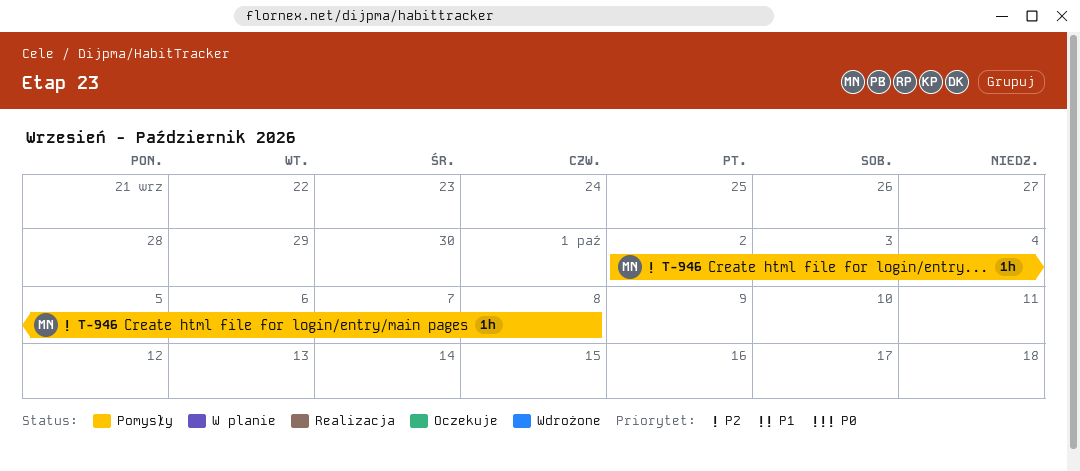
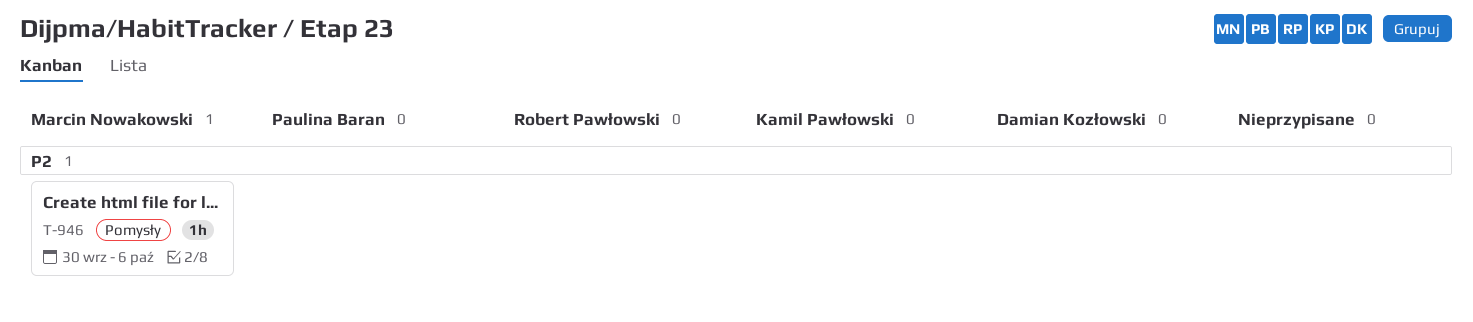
T-946, start: Oct 2 -> Sep 30
T-946, due: Oct 8 -> Oct 6

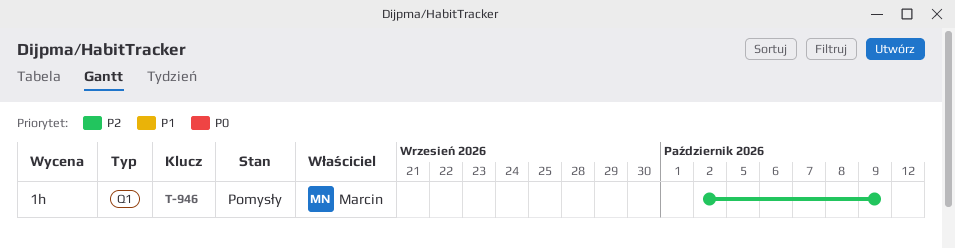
T-946, start: Sep 30 -> Oct 2
T-946, due: Oct 6 -> Oct 9

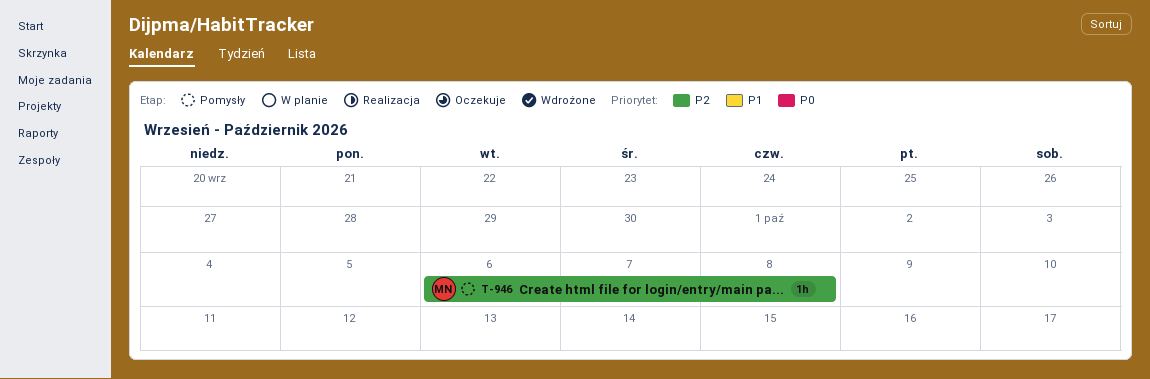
T-946, start: Oct 2 -> Oct 6
T-946, due: Oct 9 -> Oct 8

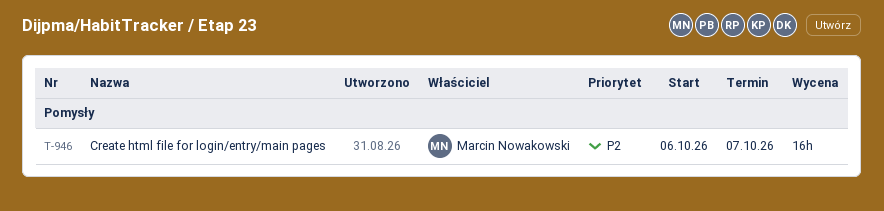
T-946, estimate: 1h -> 16h
T-946, due: Oct 8 -> Oct 7

